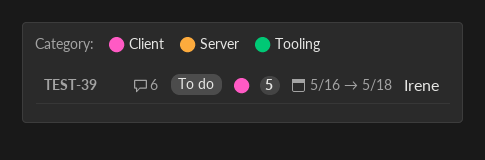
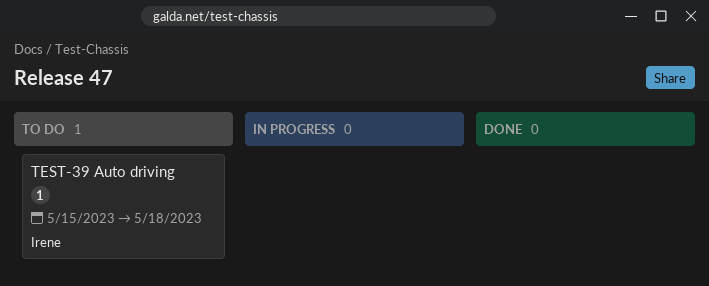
TEST-39, estimate: 5 -> 1
TEST-39, start: May 16 -> May 15

